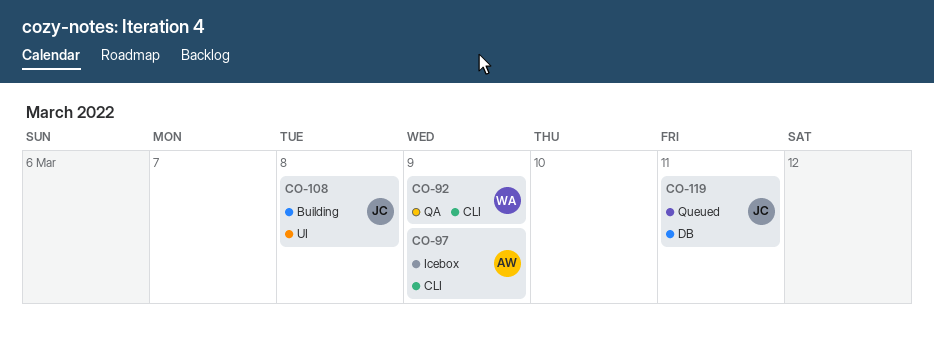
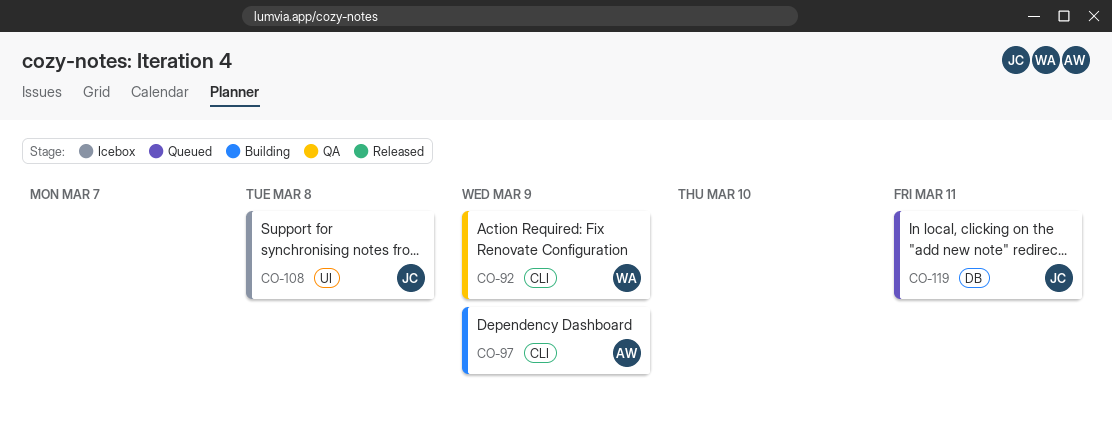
CO-97, status: Icebox -> Building
CO-108, status: Building -> Icebox

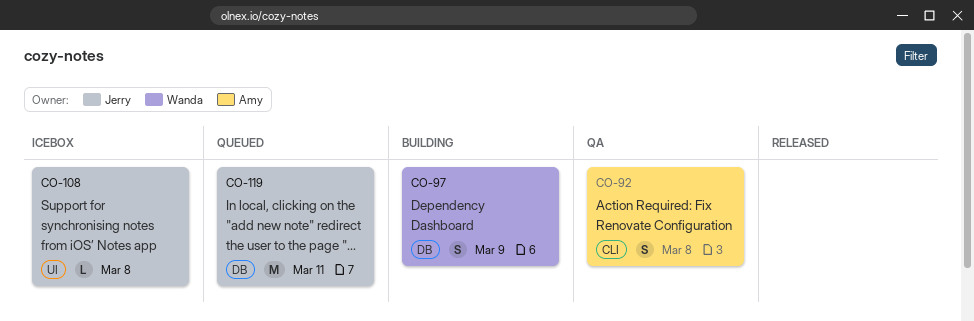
CO-92, owner: Wanda -> Amy
CO-92, due: Mar 9 -> Mar 8
CO-97, owner: Amy -> Wanda
CO-97, label: CLI -> DB

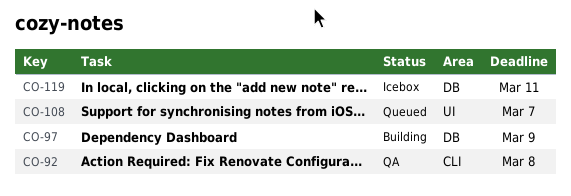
CO-108, status: Icebox -> Queued
CO-108, due: Mar 8 -> Mar 7
CO-119, status: Queued -> Icebox

